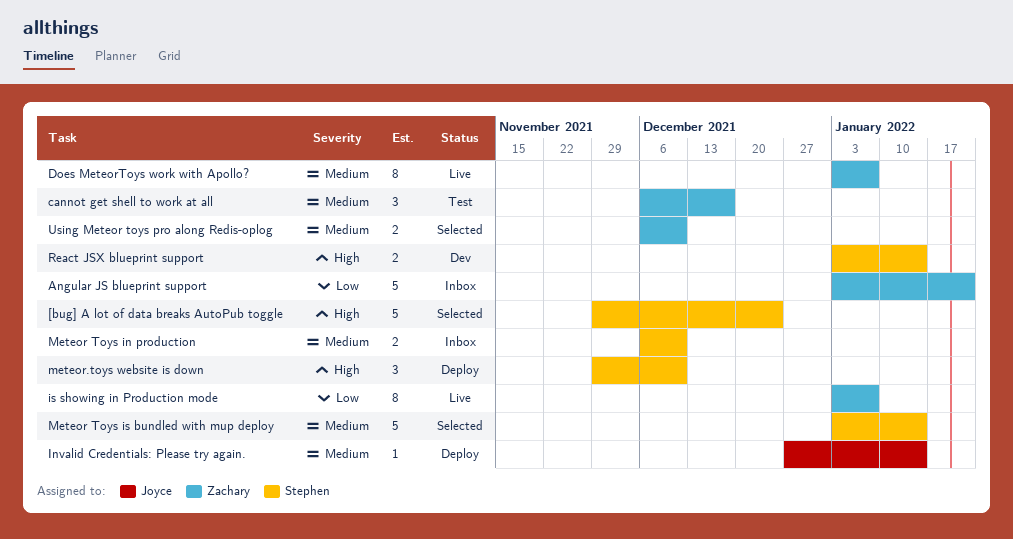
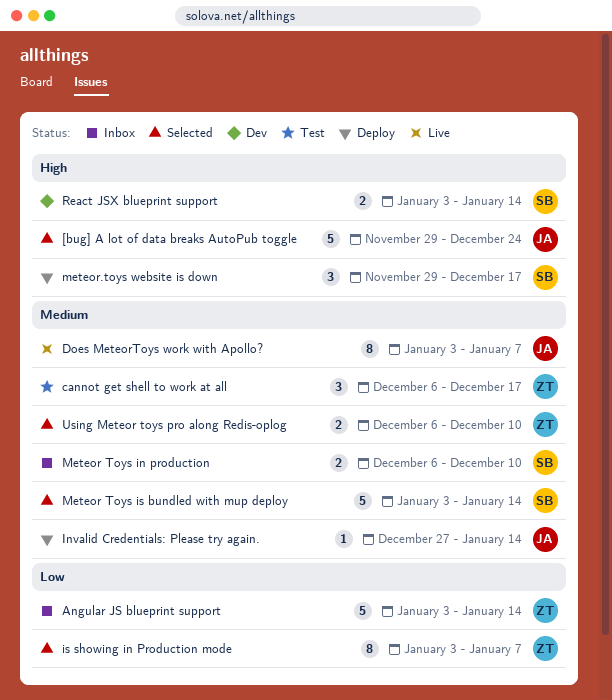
[bug] A lot of data breaks AutoPub toggle, owner: Stephen -> Joyce
Angular JS blueprint support, due: Jan 21 -> Jan 14
Does MeteorToys work with Apollo?, owner: Zachary -> Joyce
is showing in Production mode, status: Live -> Selected
meteor.toys website is down, due: Dec 10 -> Dec 17

